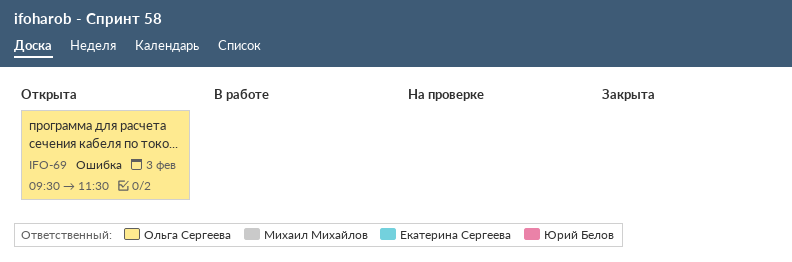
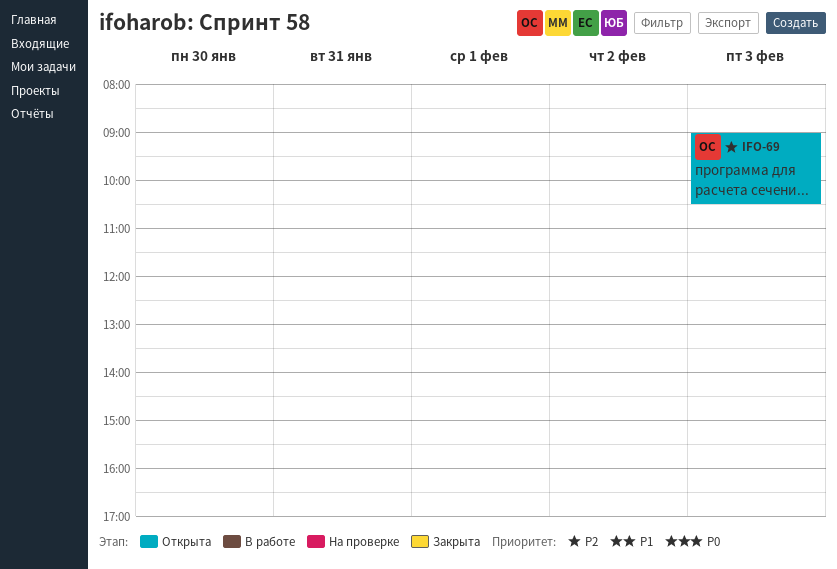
IFO-69, begins: 09:30 -> 09:00
IFO-69, ends: 11:30 -> 10:30

